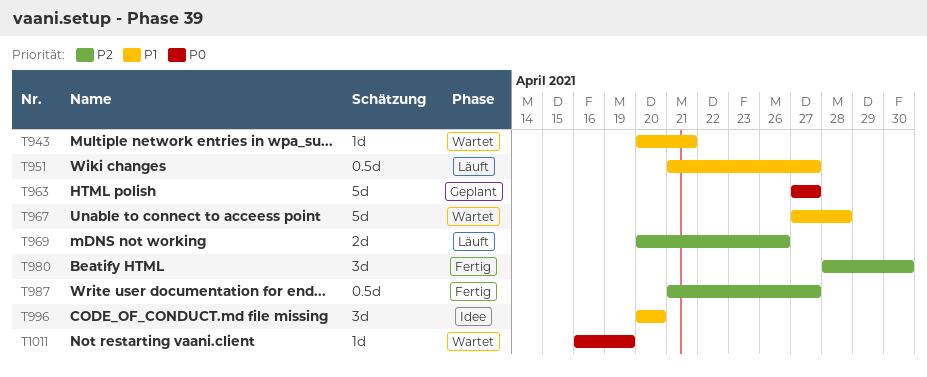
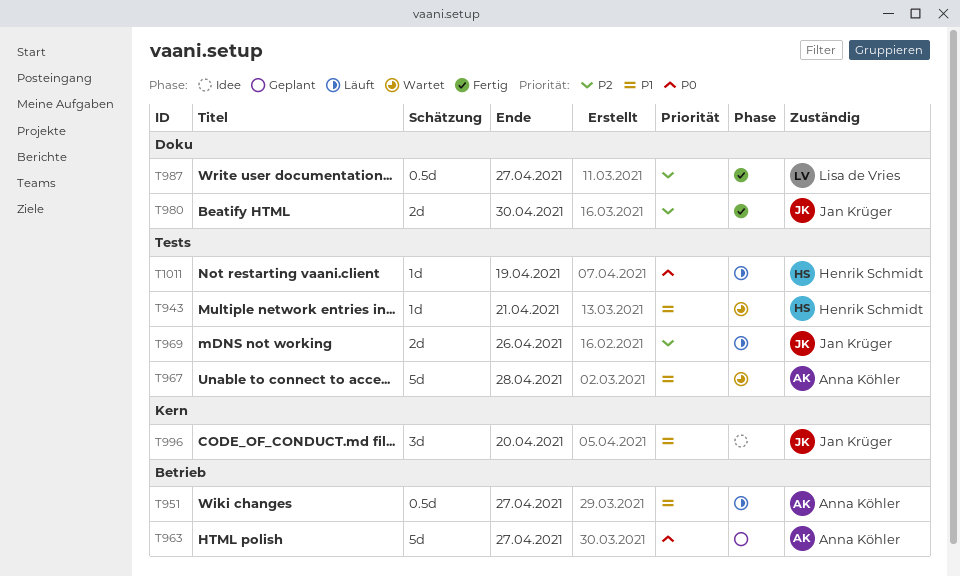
T980, estimate: 3d -> 2d
T1011, status: Wartet -> Läuft

